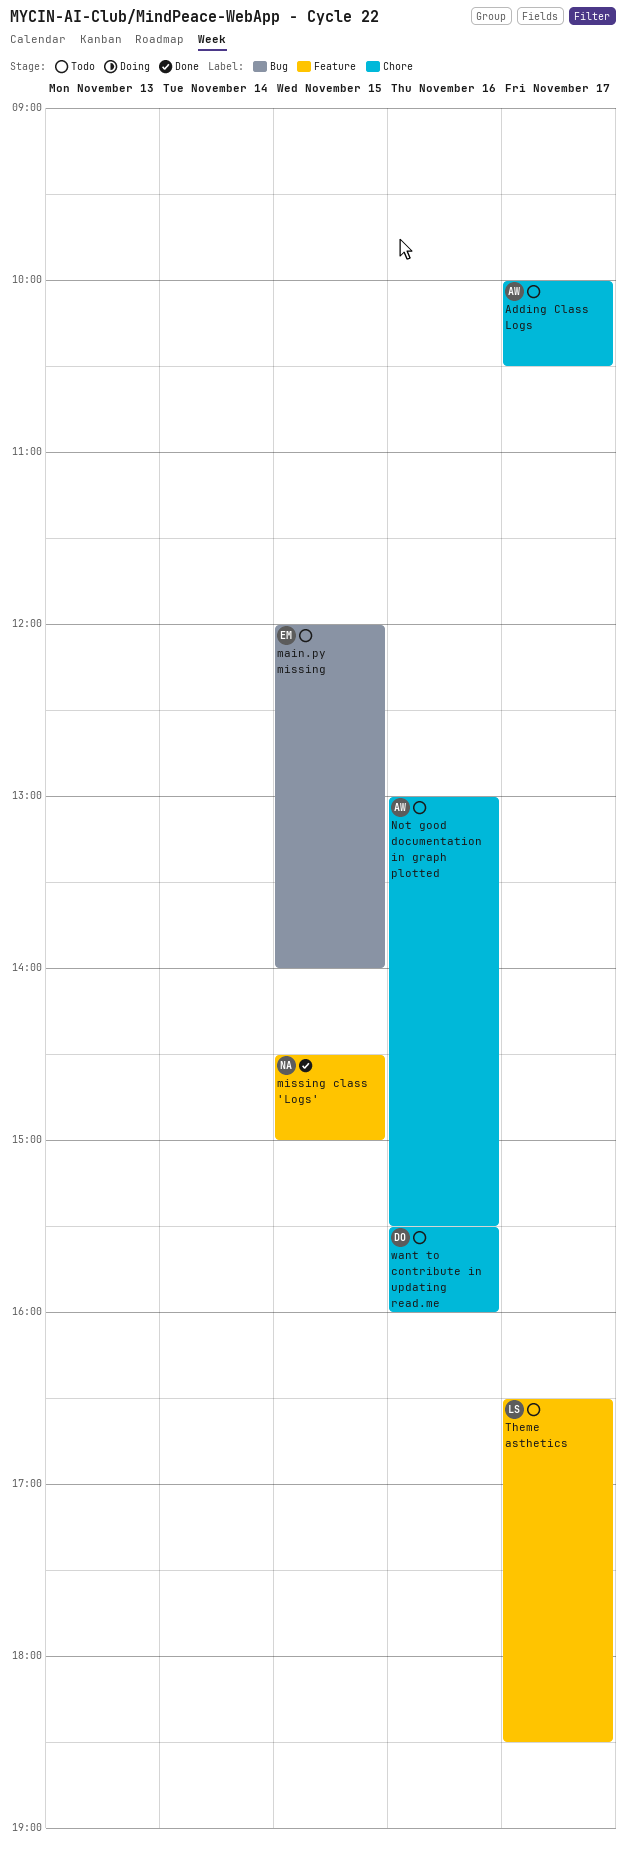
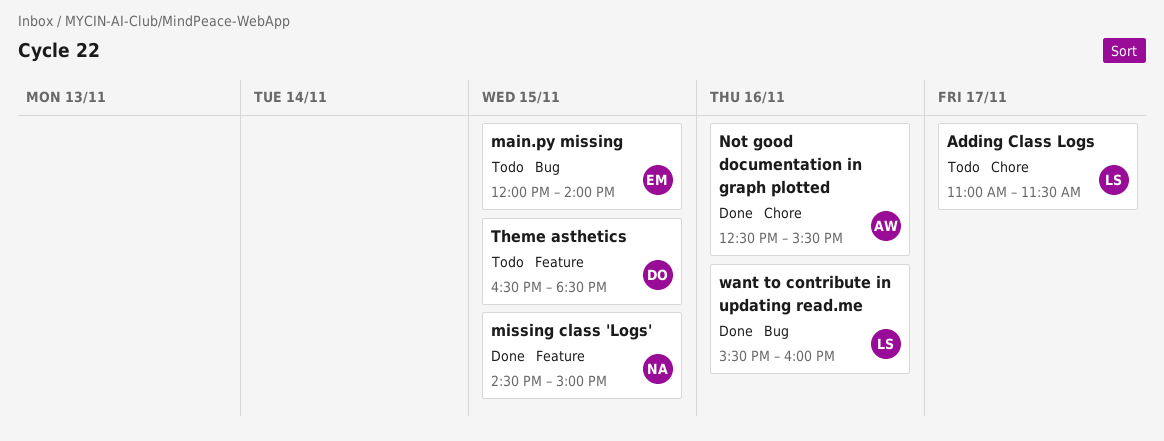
Adding Class Logs, owner: AW -> LS
Adding Class Logs, begins: 10:00 -> 11:00
Adding Class Logs, ends: 10:30 -> 11:30
Not good documentation in graph plotted, status: Todo -> Done
Not good documentation in graph plotted, begins: 13:00 -> 12:30
Theme asthetics, owner: LS -> DO
Theme asthetics, day: Nov 17 -> Nov 15
want to contribute in updating read.me, status: Todo -> Done
want to contribute in updating read.me, owner: DO -> LS
want to contribute in updating read.me, label: Chore -> Bug

